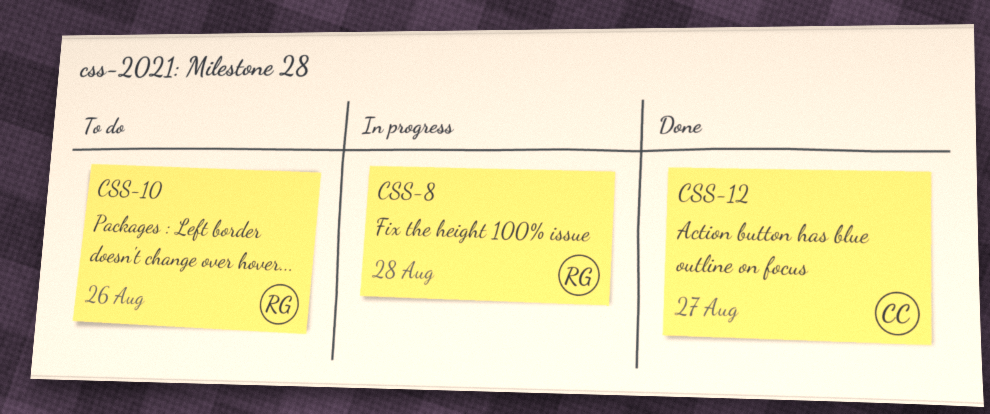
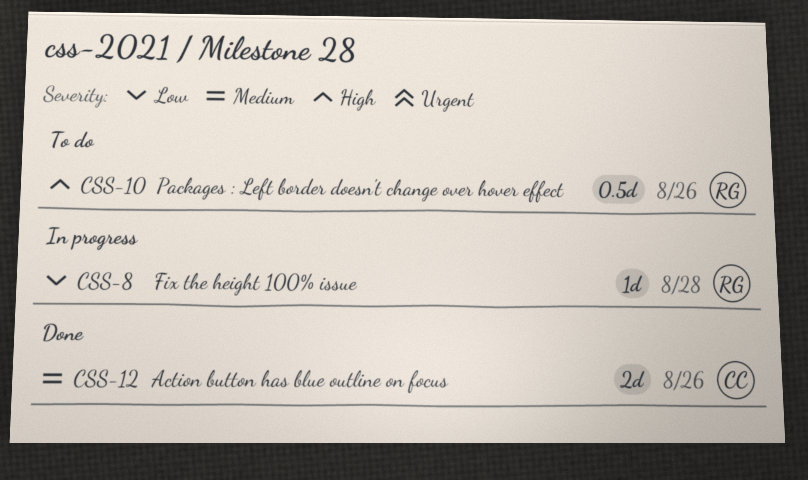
CSS-12, due: Aug 27 -> Aug 26

